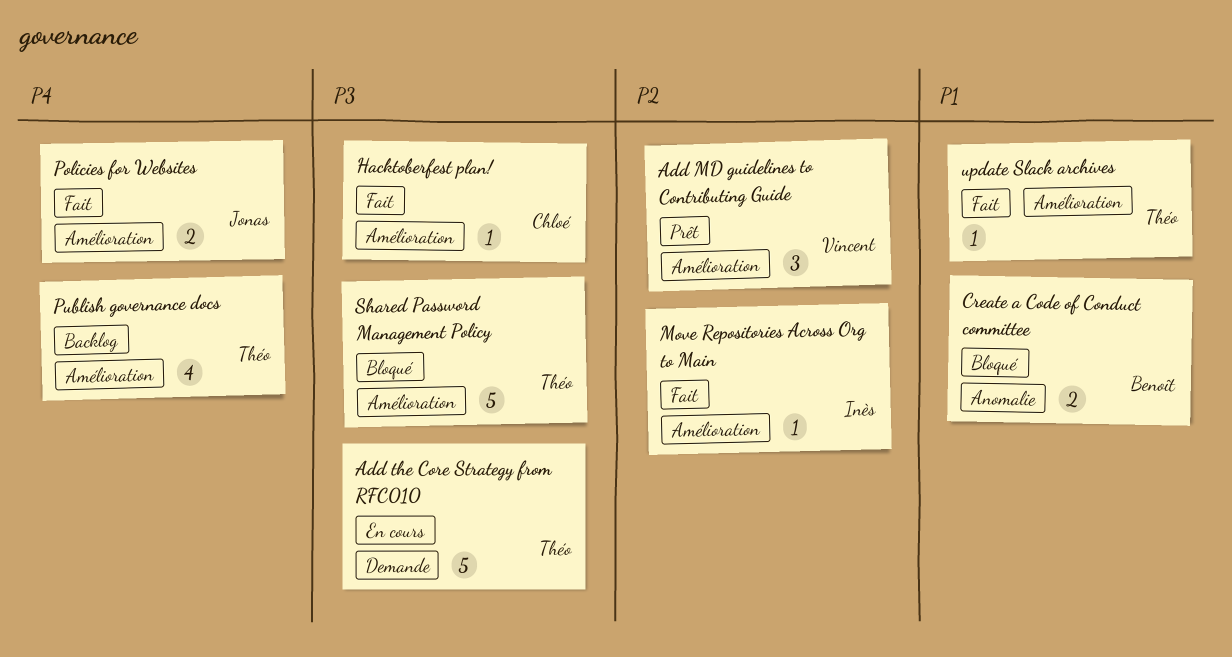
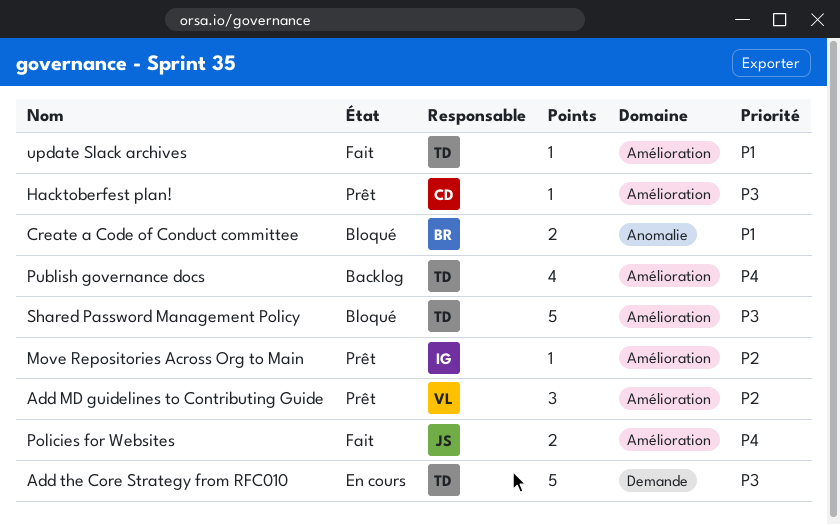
Hacktoberfest plan!, status: Fait -> Prêt
Move Repositories Across Org to Main, status: Fait -> Prêt

